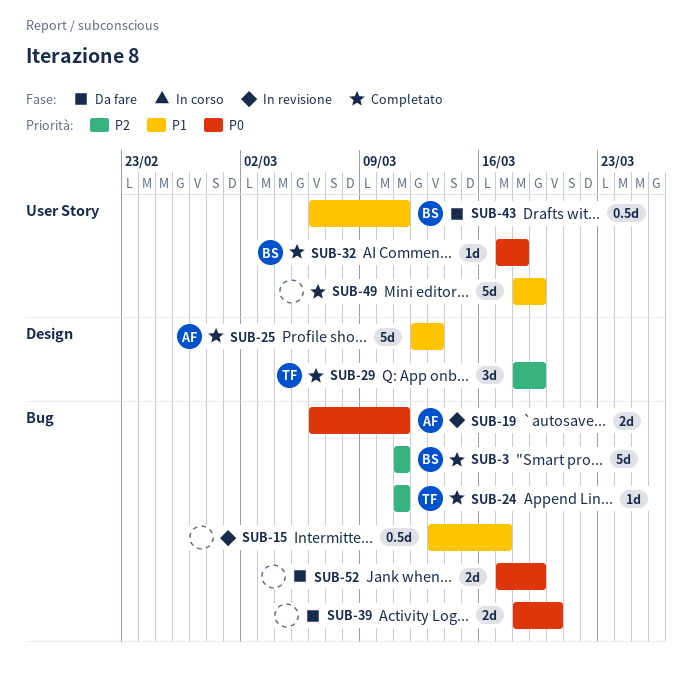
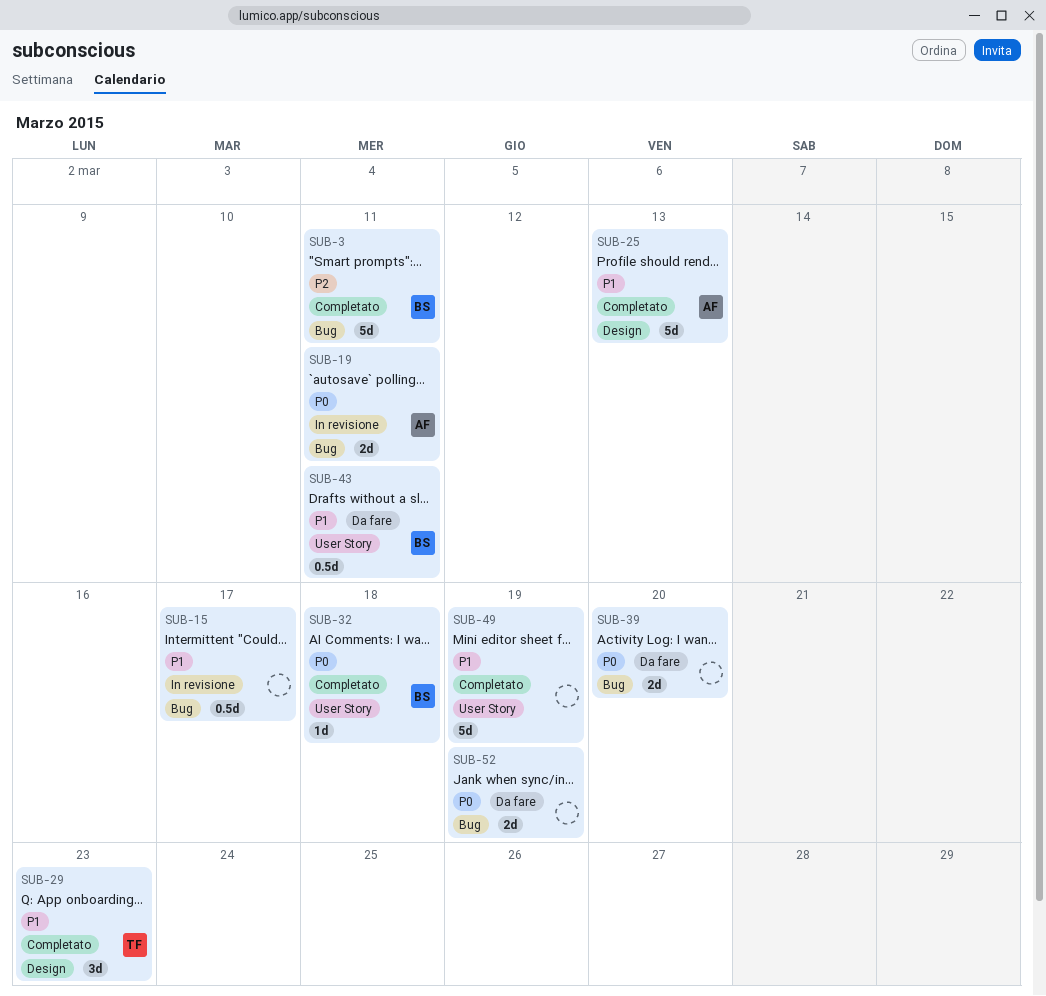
SUB-24: present -> none
SUB-29, priority: P2 -> P1
SUB-29, due: Mar 19 -> Mar 23

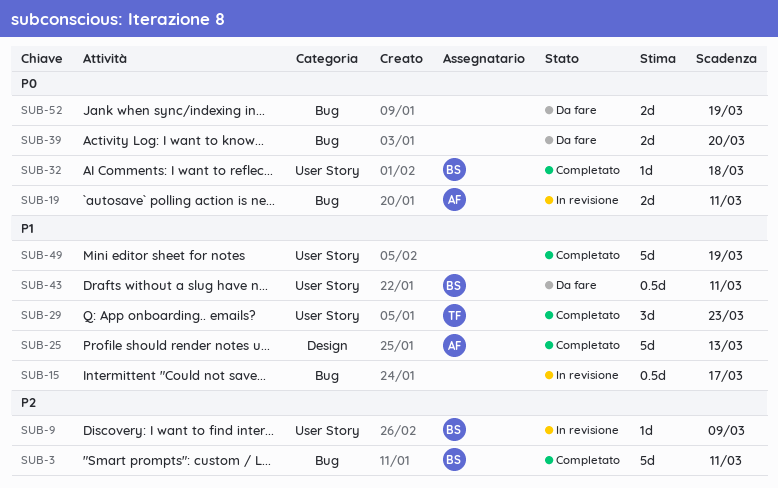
SUB-9: none -> present
SUB-29, label: Design -> User Story

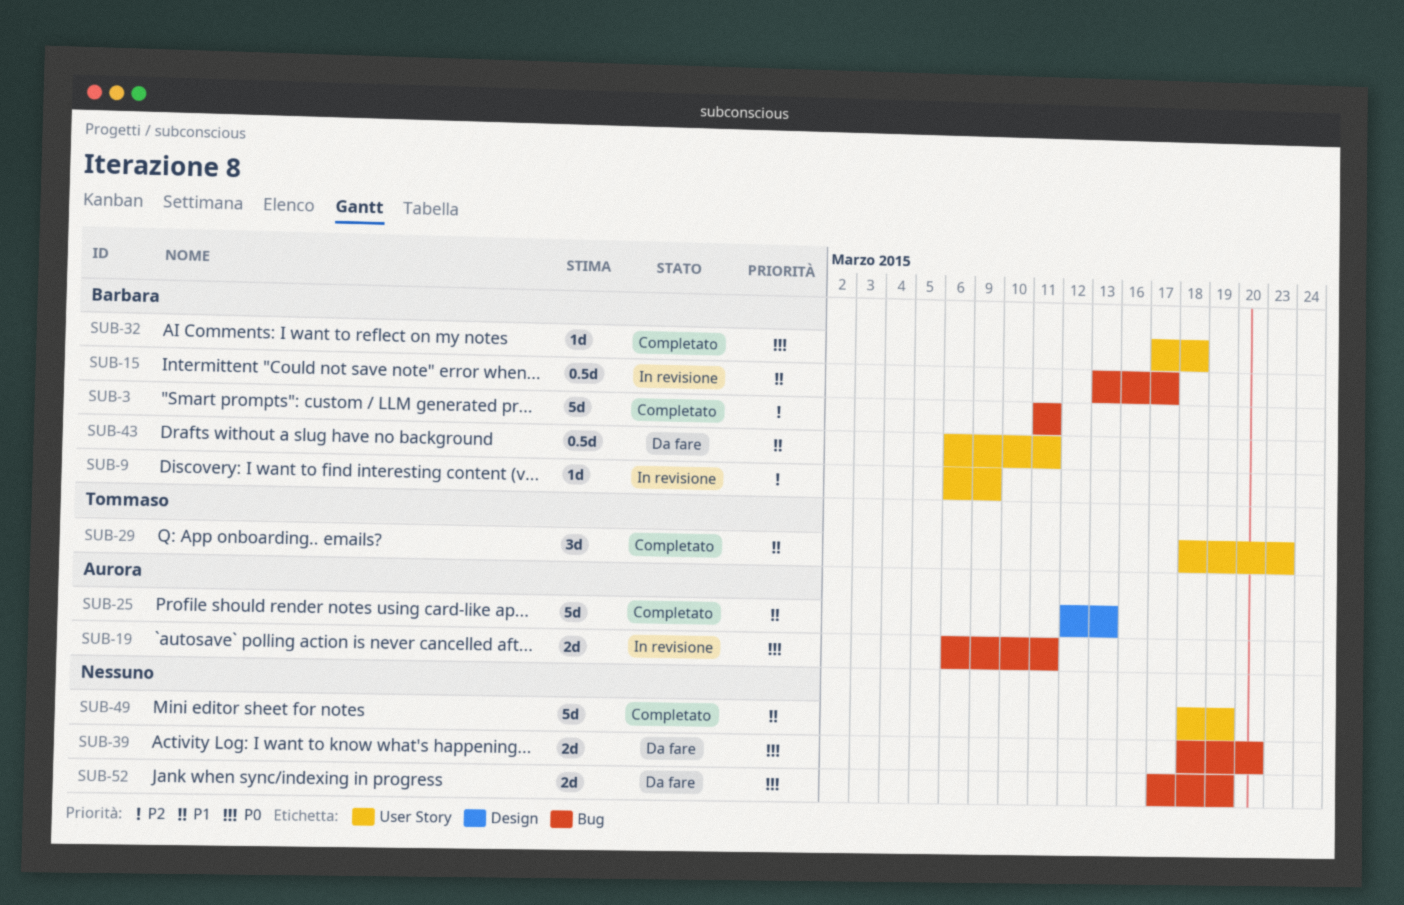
SUB-15, owner: none -> Barbara

